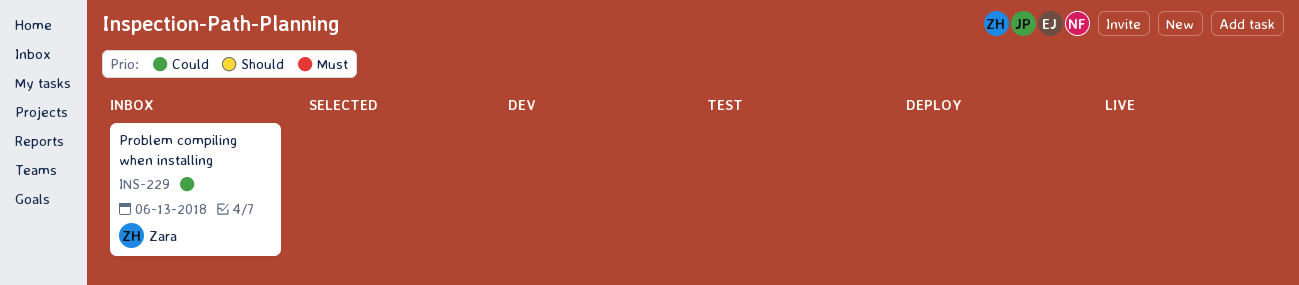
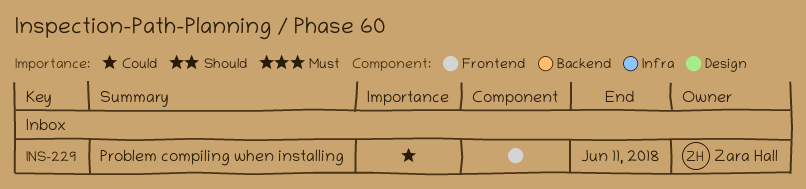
INS-229, due: Jun 13 -> Jun 11

